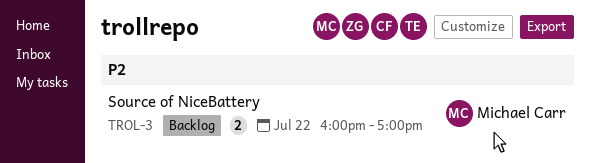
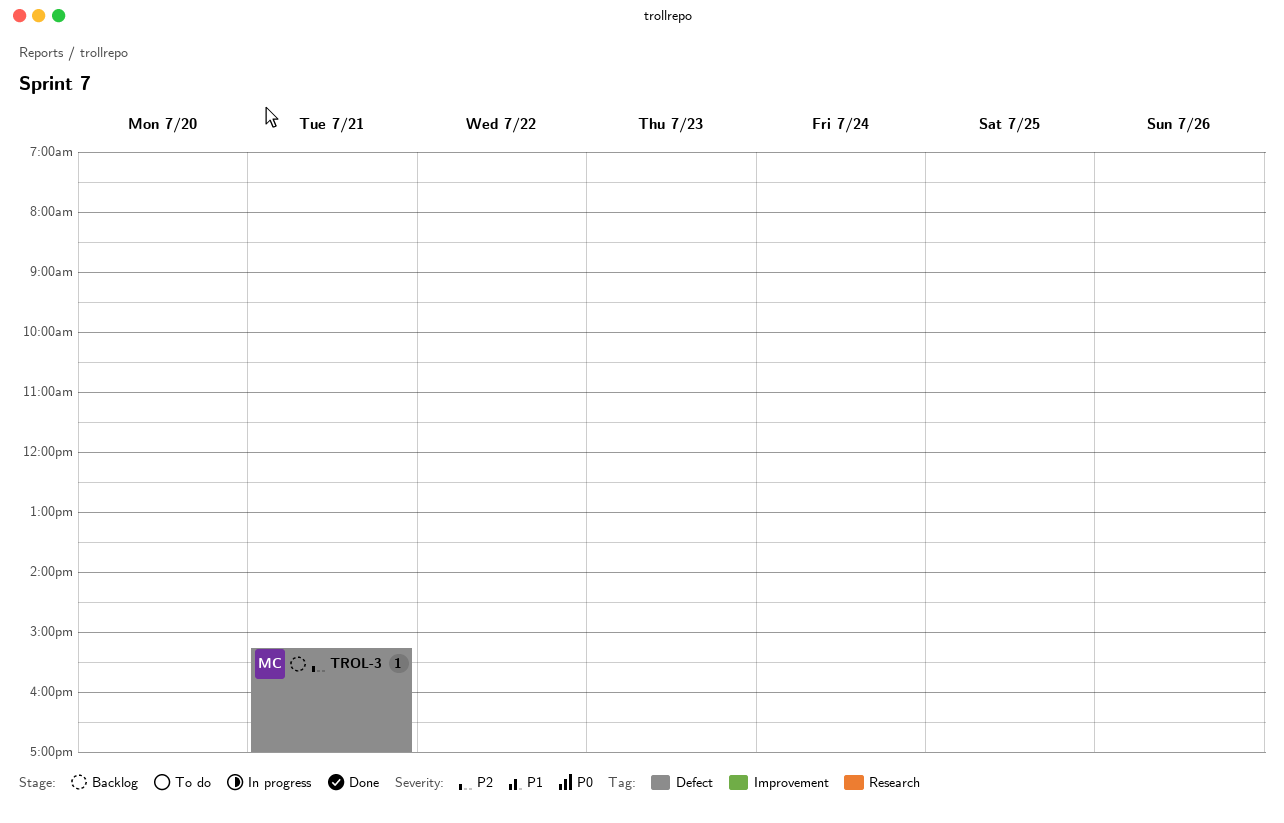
TROL-3, estimate: 2 -> 1
TROL-3, day: Jul 22 -> Jul 21
TROL-3, begins: 16:00 -> 15:15

